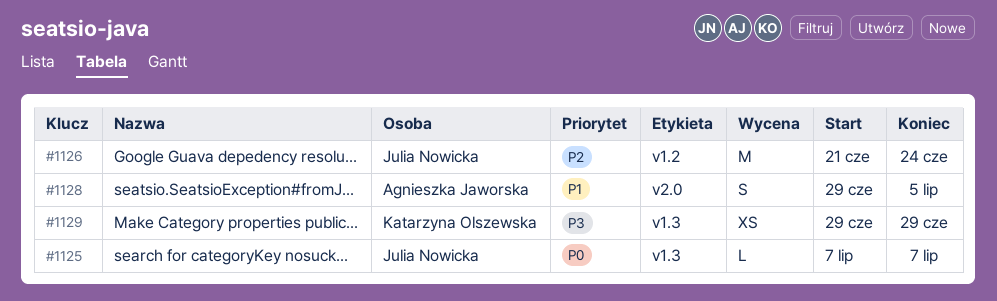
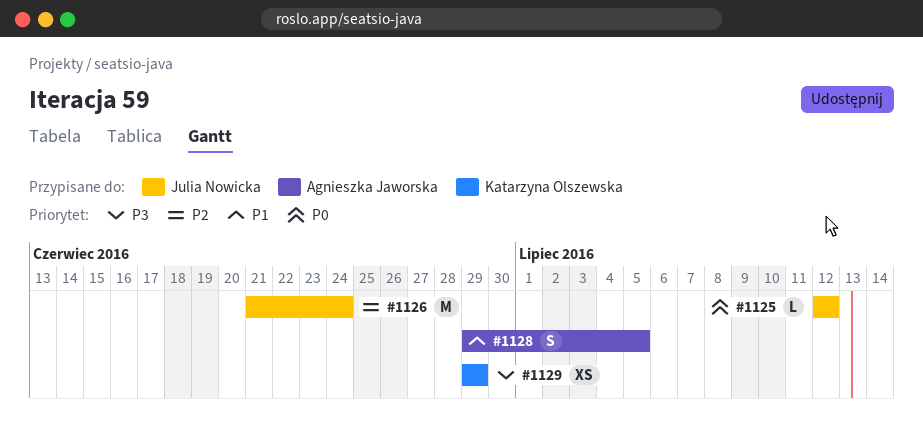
#1125, start: Jul 7 -> Jul 12
#1125, due: Jul 7 -> Jul 12

